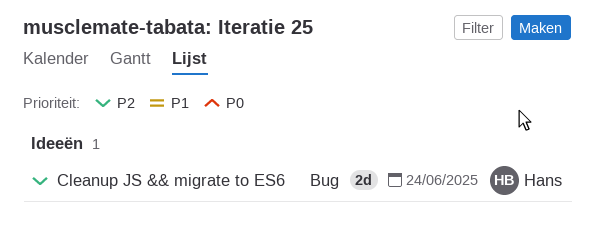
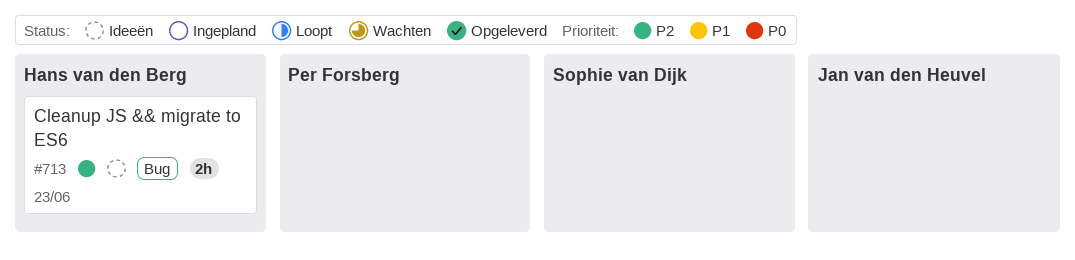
Cleanup JS && migrate to ES6, estimate: 2d -> 2h
Cleanup JS && migrate to ES6, due: Jun 24 -> Jun 23

